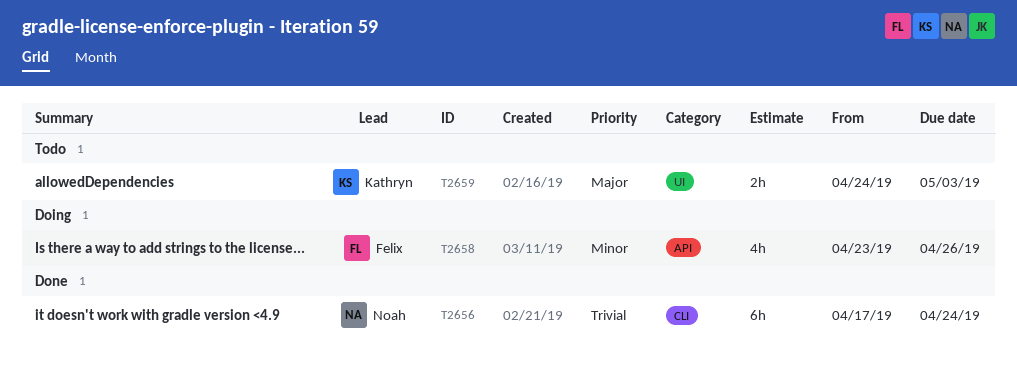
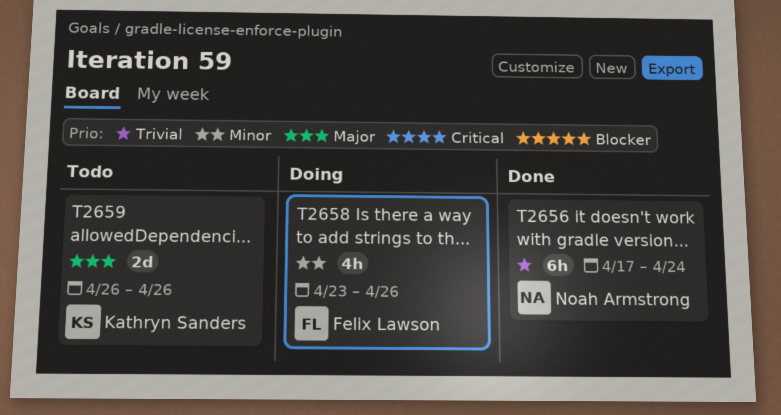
T2659, estimate: 2h -> 2d
T2659, start: Apr 24 -> Apr 26
T2659, due: May 3 -> Apr 26

